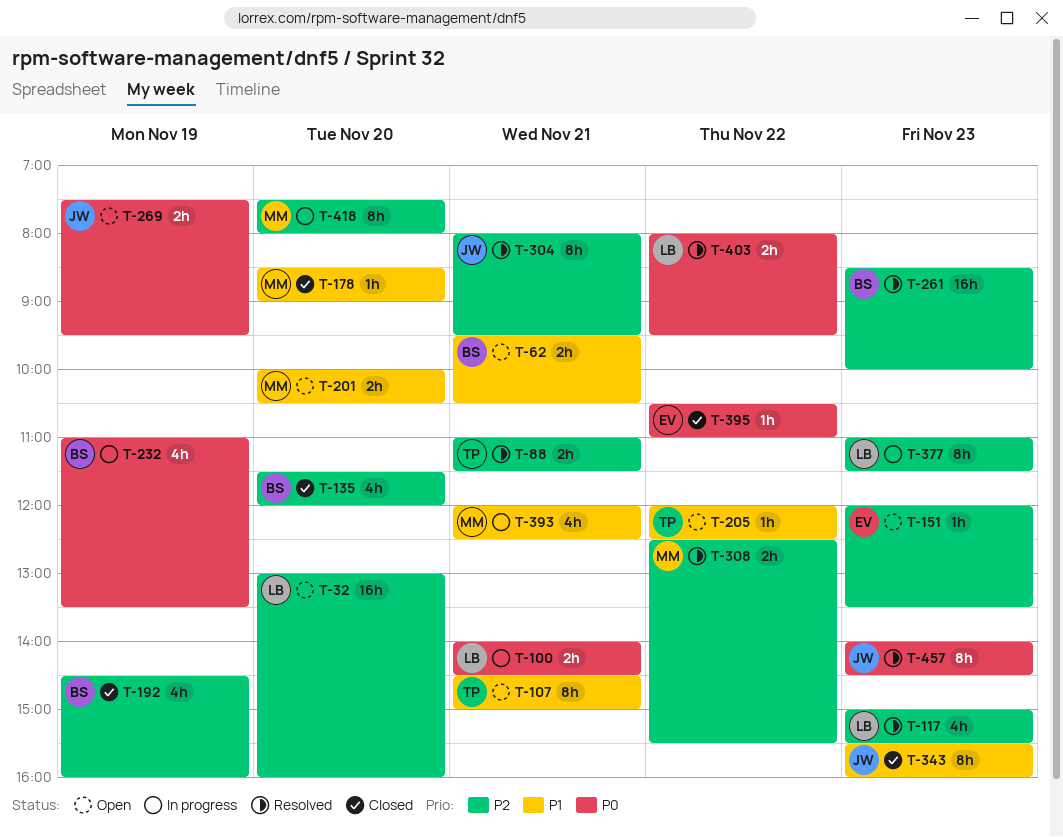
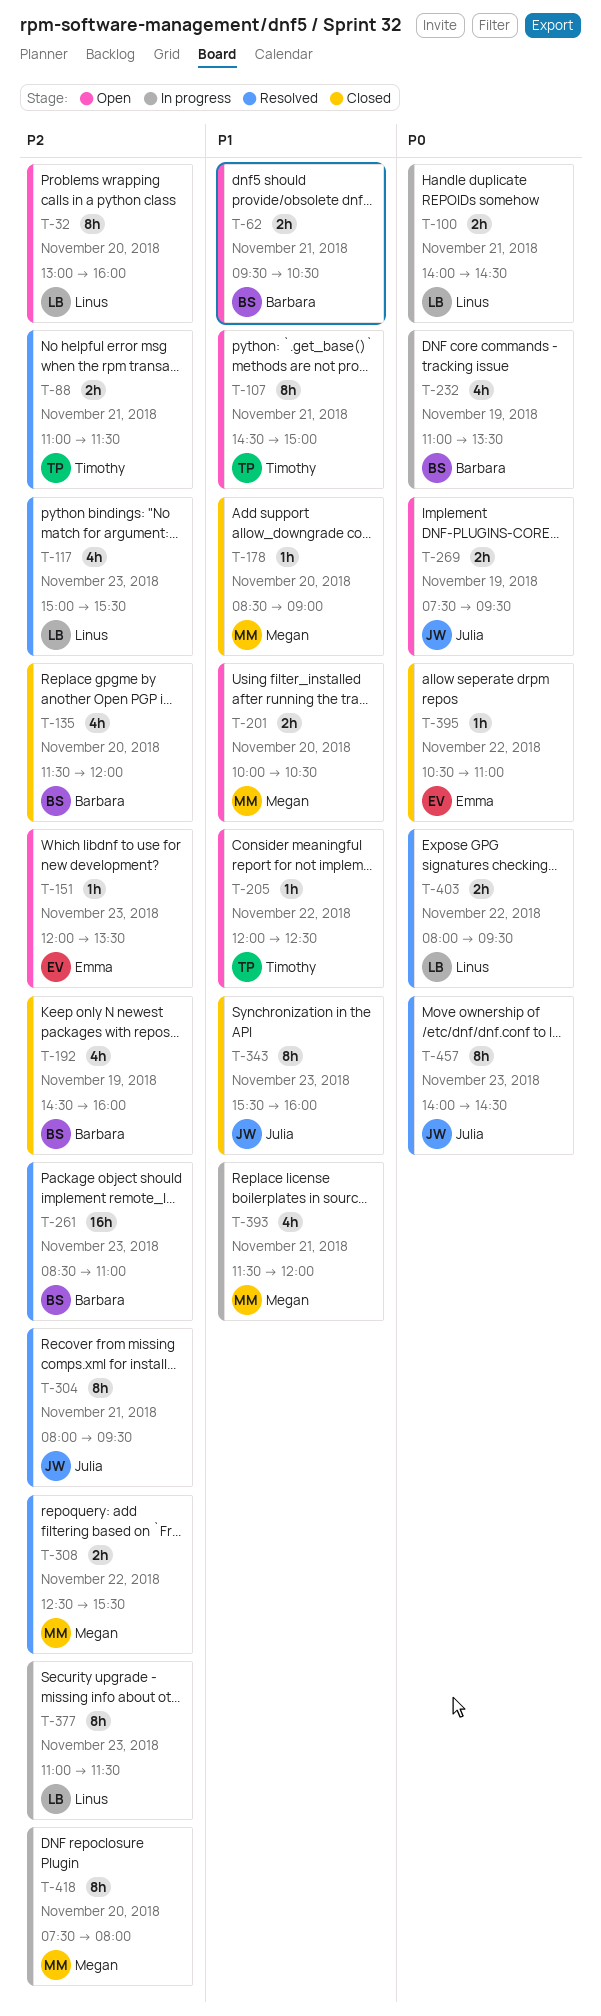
T-32, estimate: 16h -> 8h
T-261, ends: 10:00 -> 11:00
T-393, begins: 12:00 -> 11:30
T-393, ends: 12:30 -> 12:00

